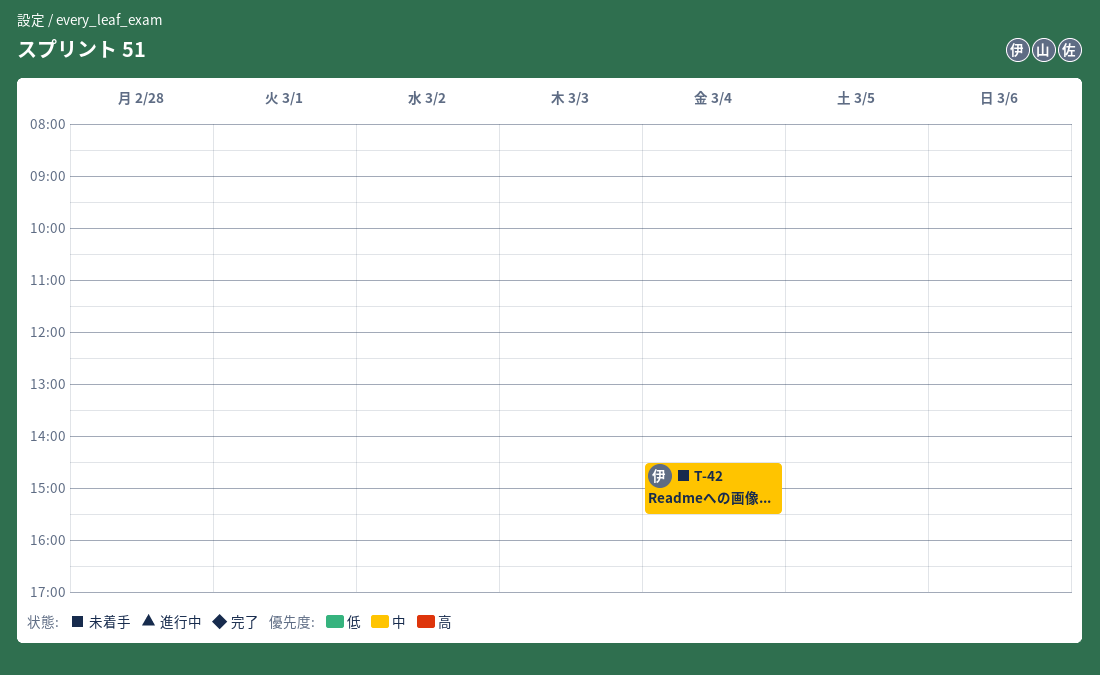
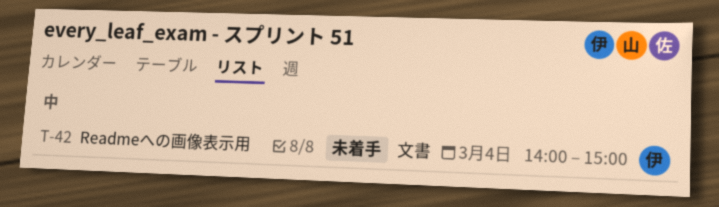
T-42, begins: 14:30 -> 14:00
T-42, ends: 15:30 -> 15:00

